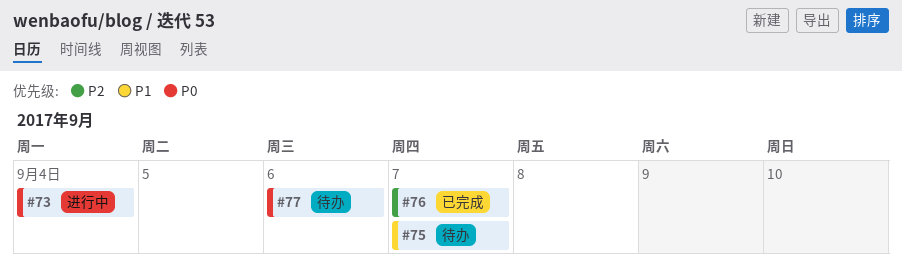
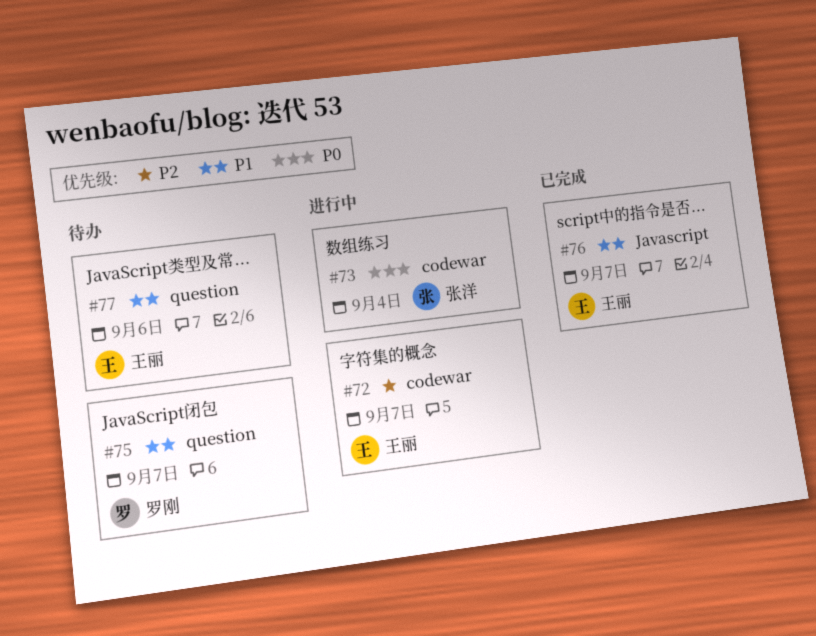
#72: none -> present
#76, priority: P2 -> P1
#77, priority: P0 -> P1

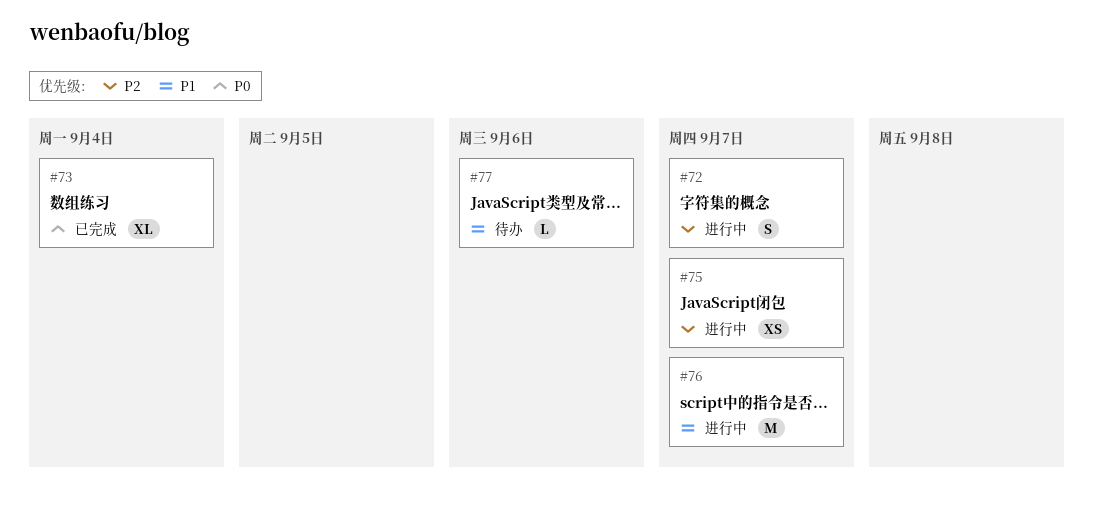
#73, status: 进行中 -> 已完成
#75, status: 待办 -> 进行中
#75, priority: P1 -> P2
#76, status: 已完成 -> 进行中

